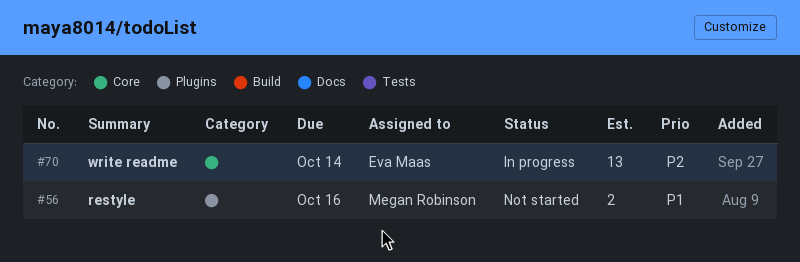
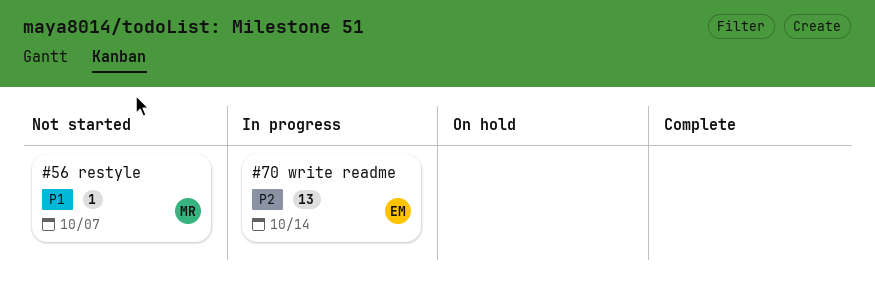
#56, estimate: 2 -> 1
#56, due: Oct 16 -> Oct 7

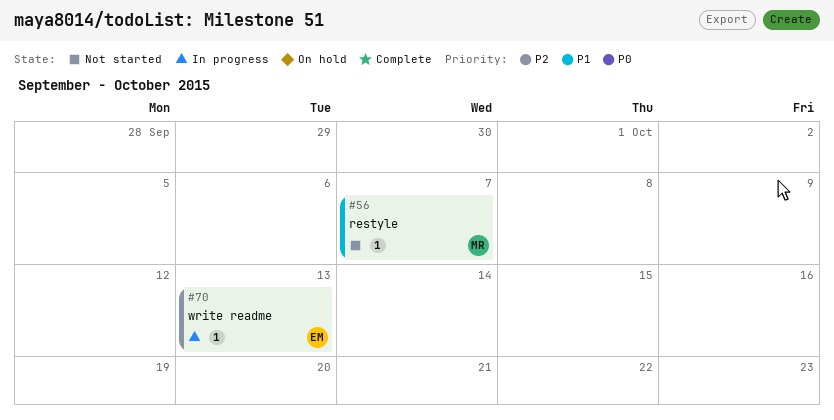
#70, estimate: 13 -> 1
#70, due: Oct 14 -> Oct 13

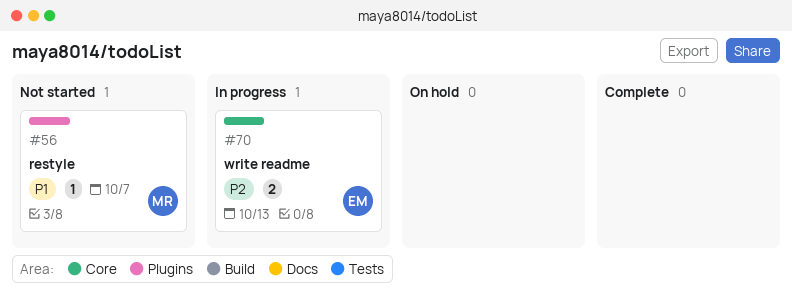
#70, estimate: 1 -> 2

